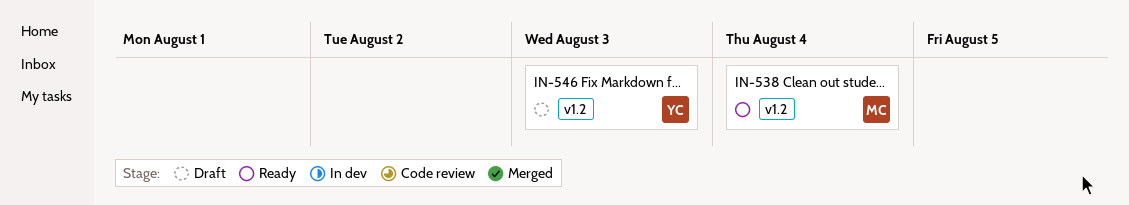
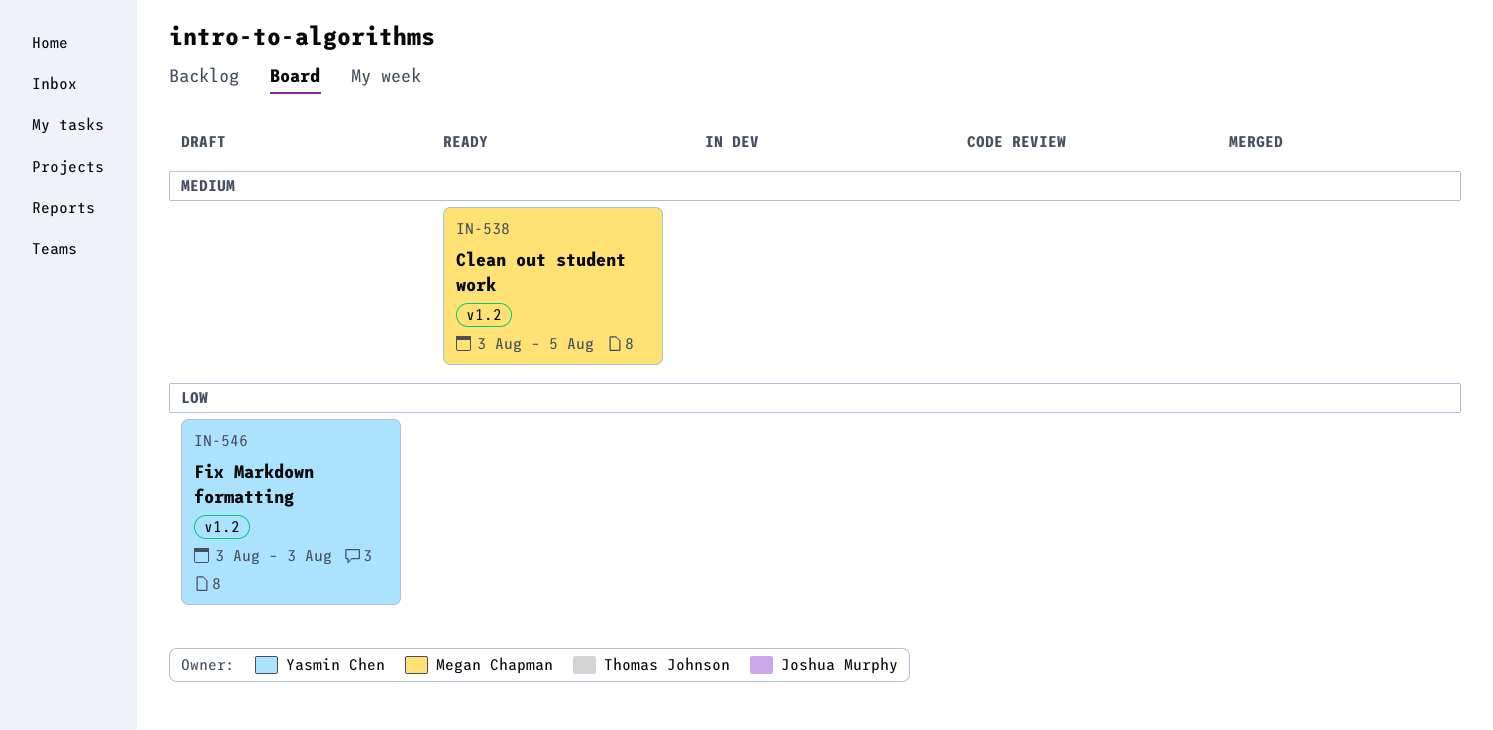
IN-538, due: Aug 4 -> Aug 5

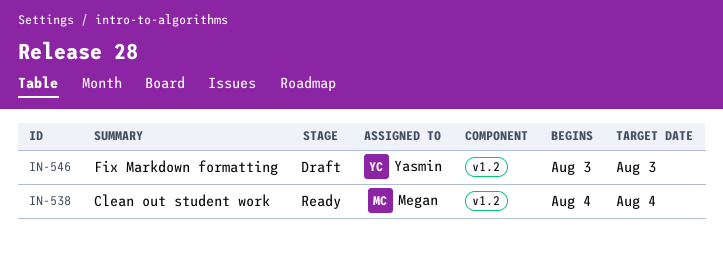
IN-538, start: Aug 3 -> Aug 4
IN-538, due: Aug 5 -> Aug 4

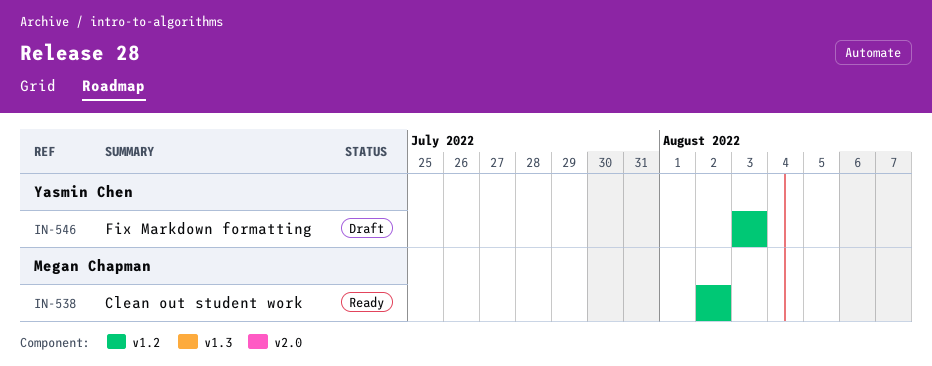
IN-538, start: Aug 4 -> Aug 2
IN-538, due: Aug 4 -> Aug 2

